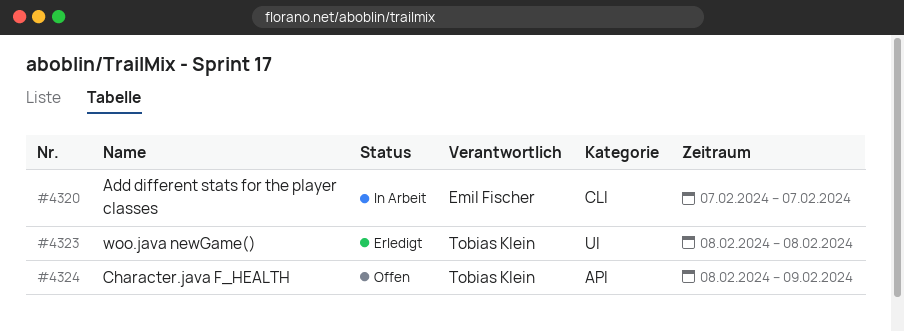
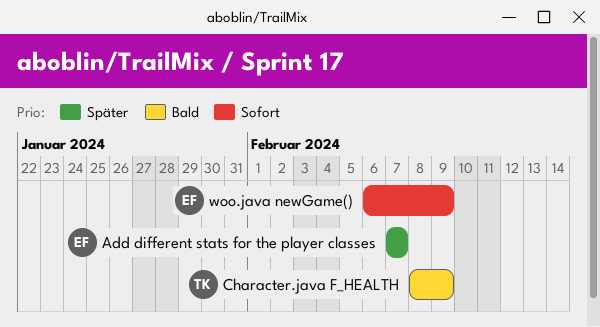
woo.java newGame(), owner: Tobias Klein -> Emil Fischer
woo.java newGame(), start: Feb 8 -> Feb 6
woo.java newGame(), due: Feb 8 -> Feb 9

